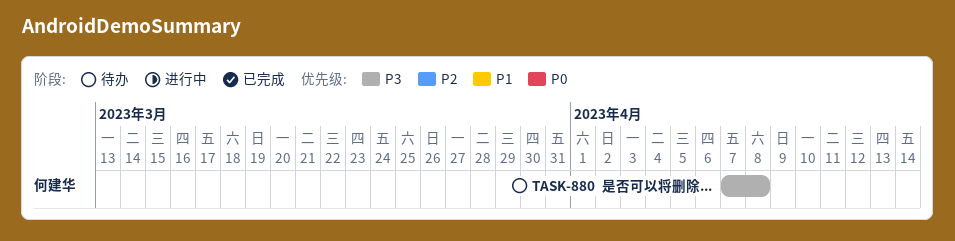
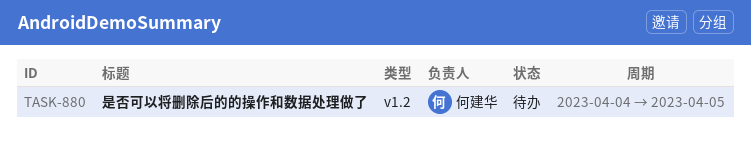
TASK-880, start: Apr 7 -> Apr 4
TASK-880, due: Apr 8 -> Apr 5

